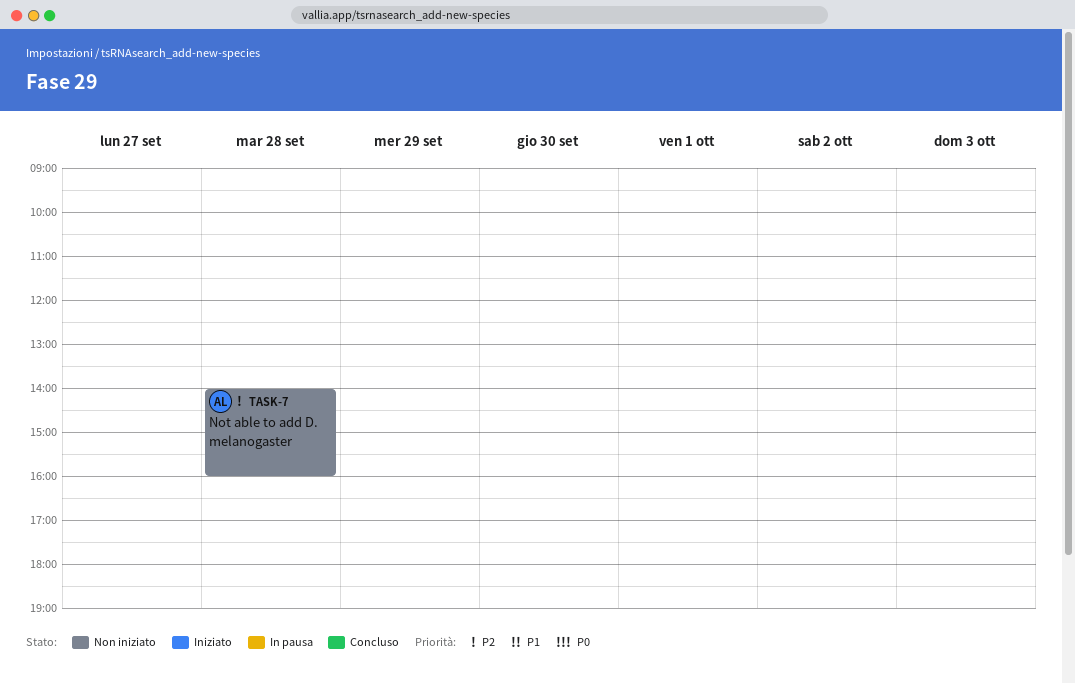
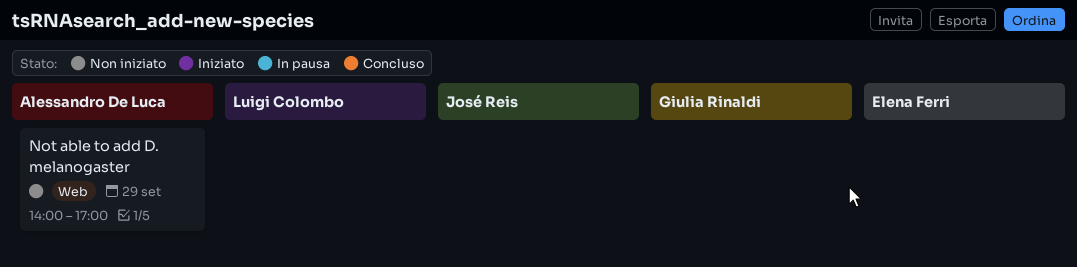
Not able to add D. melanogaster, day: Sep 28 -> Sep 29
Not able to add D. melanogaster, ends: 16:00 -> 17:00

